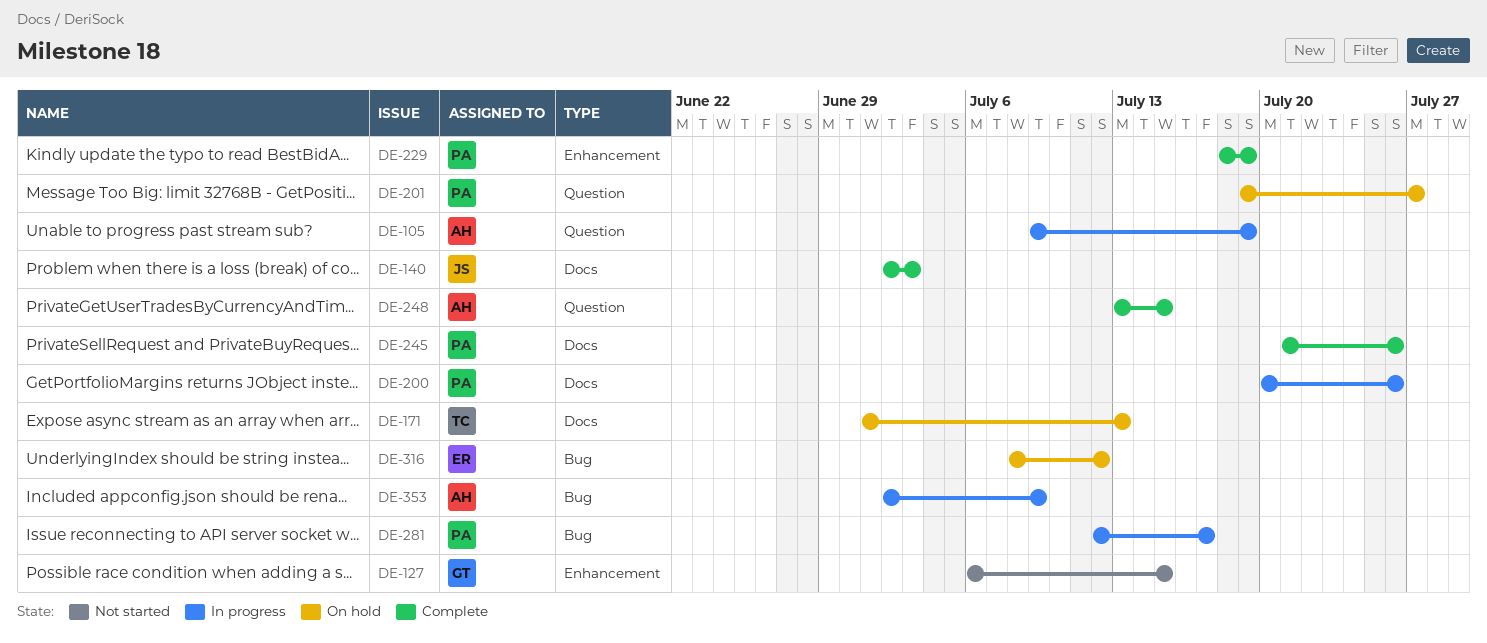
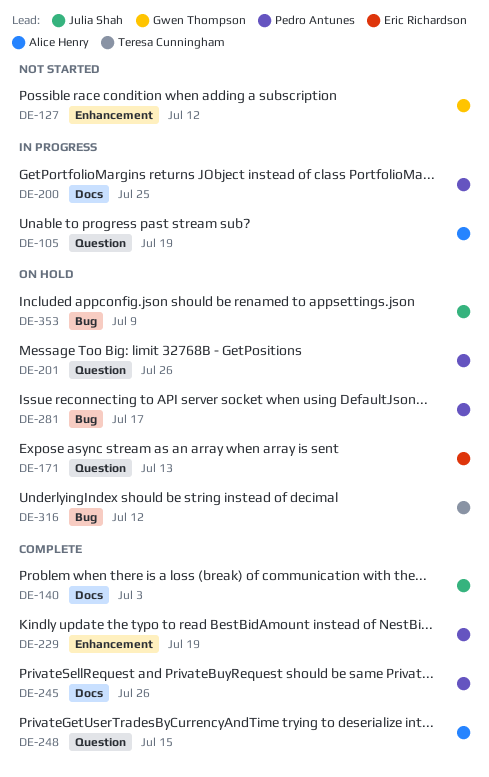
DE-127, due: Jul 15 -> Jul 12
DE-171, owner: Teresa Cunningham -> Eric Richardson
DE-171, label: Docs -> Question
DE-200, due: Jul 26 -> Jul 25
DE-201, due: Jul 27 -> Jul 26
DE-281, status: In progress -> On hold
DE-316, owner: Eric Richardson -> Teresa Cunningham
DE-353, status: In progress -> On hold
DE-353, owner: Alice Henry -> Julia Shah

